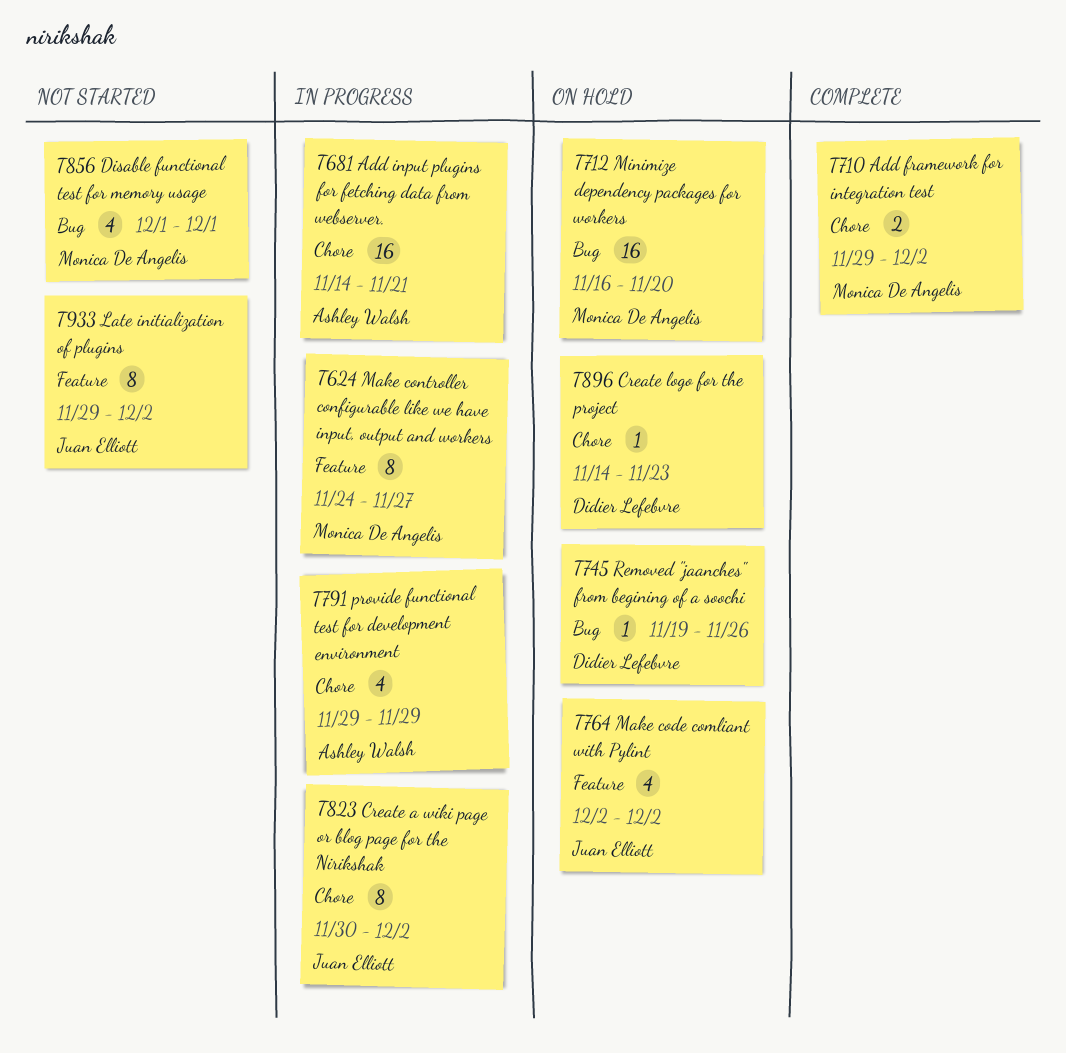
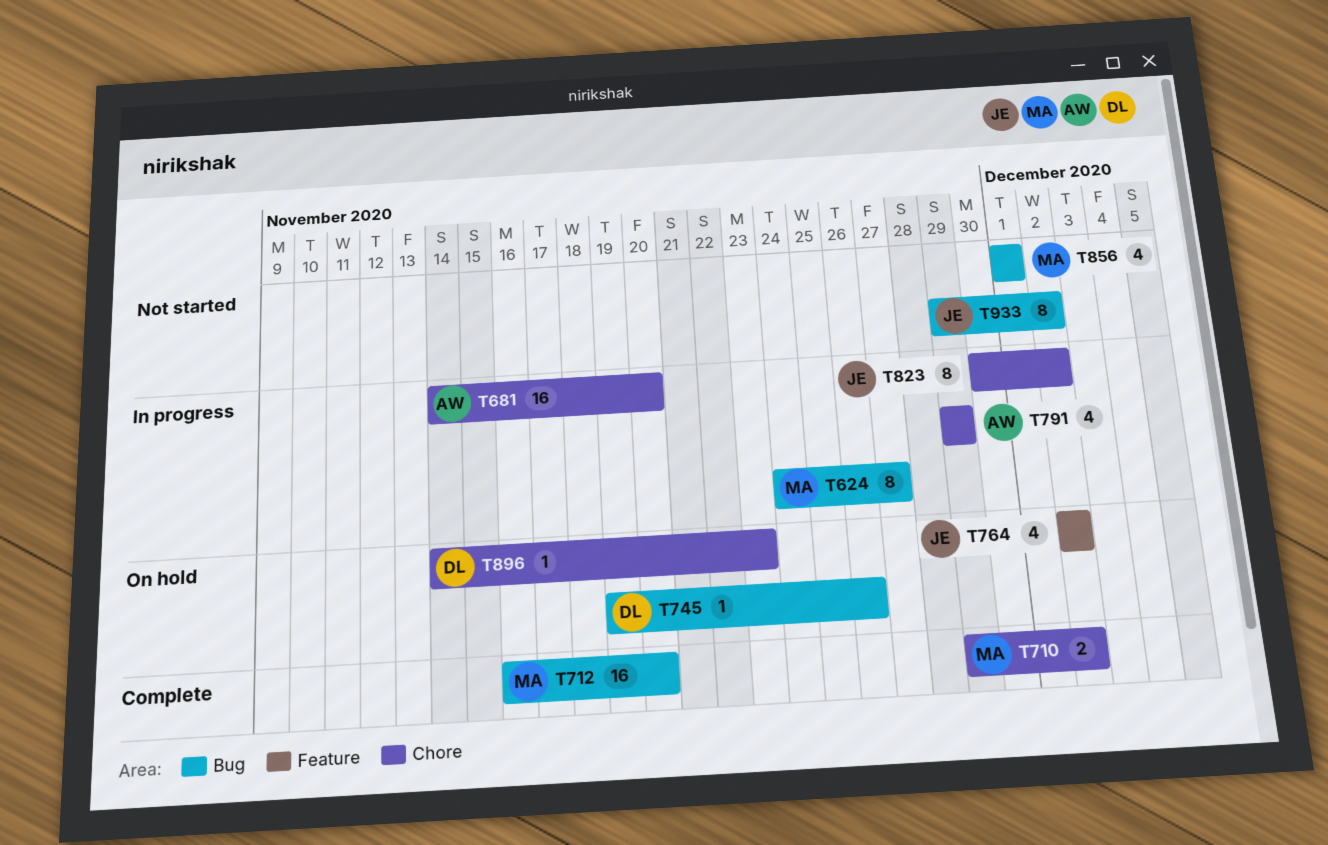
T624, label: Feature -> Bug
T681, due: Nov 21 -> Nov 20
T712, status: On hold -> Complete
T933, label: Feature -> Bug

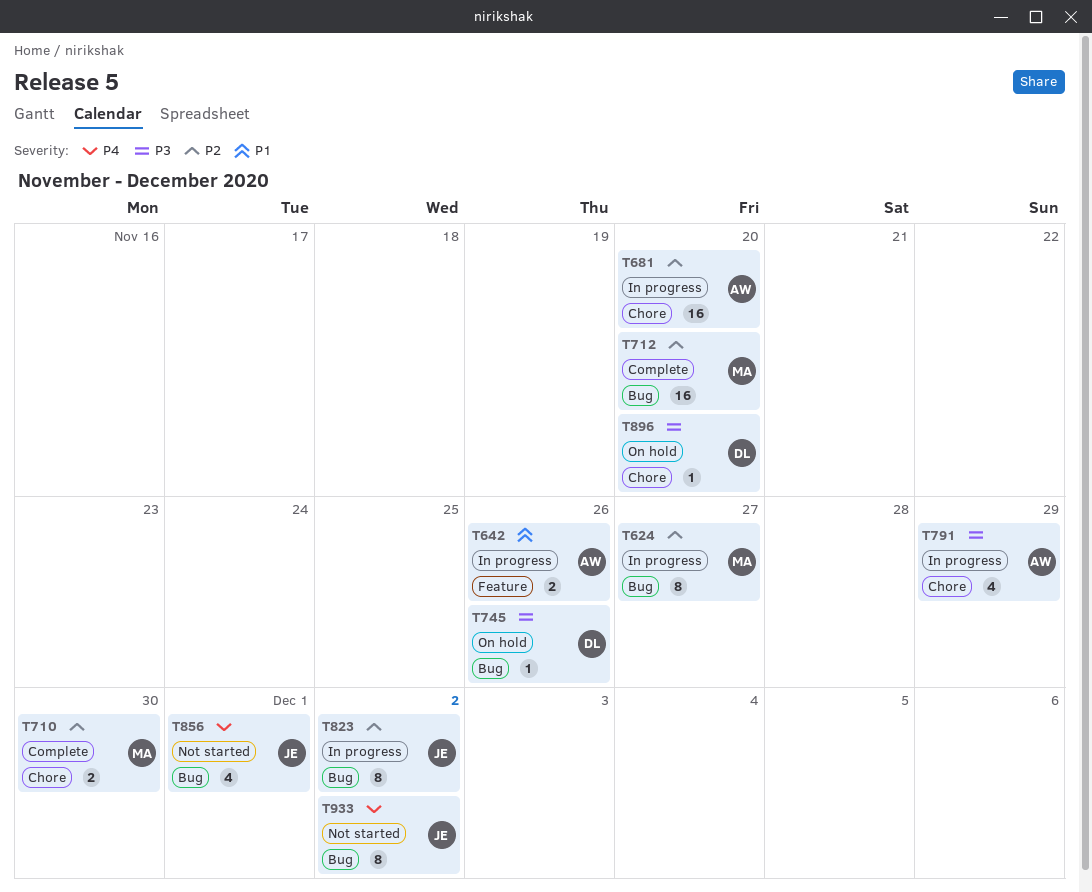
T642: none -> present
T710, due: Dec 2 -> Nov 30
T764: present -> none
T823, label: Chore -> Bug
T856, owner: MA -> JE
T896, due: Nov 23 -> Nov 20

